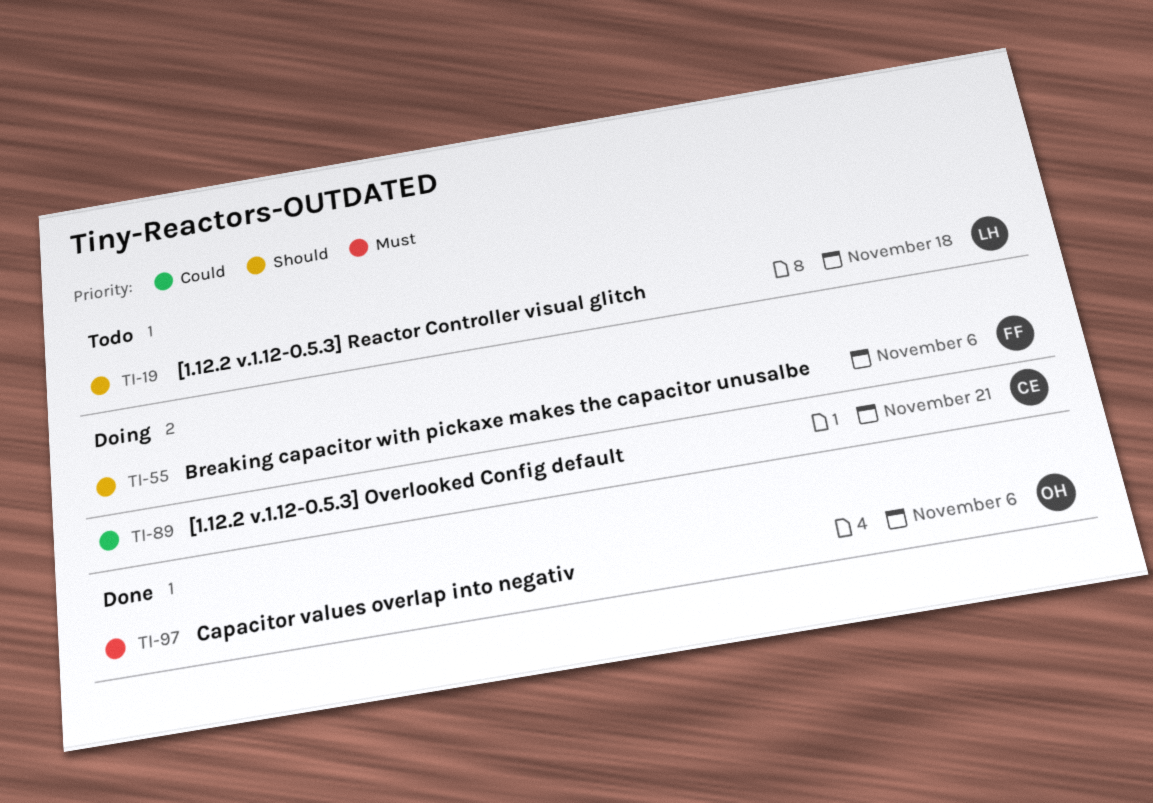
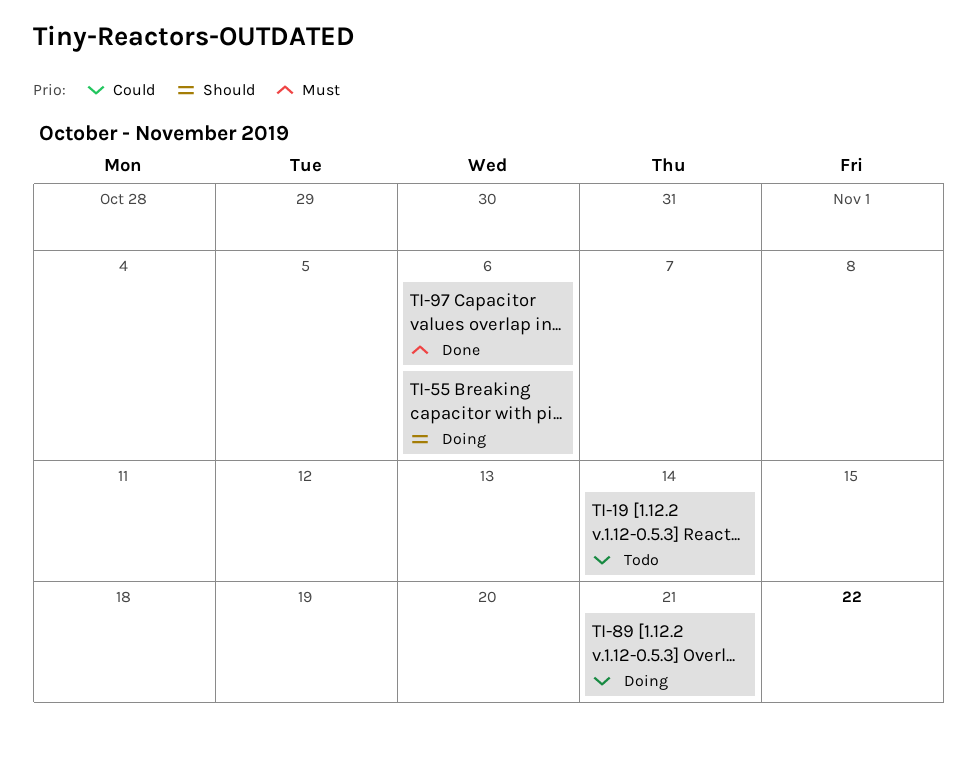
TI-19, priority: Should -> Could
TI-19, due: Nov 18 -> Nov 14

